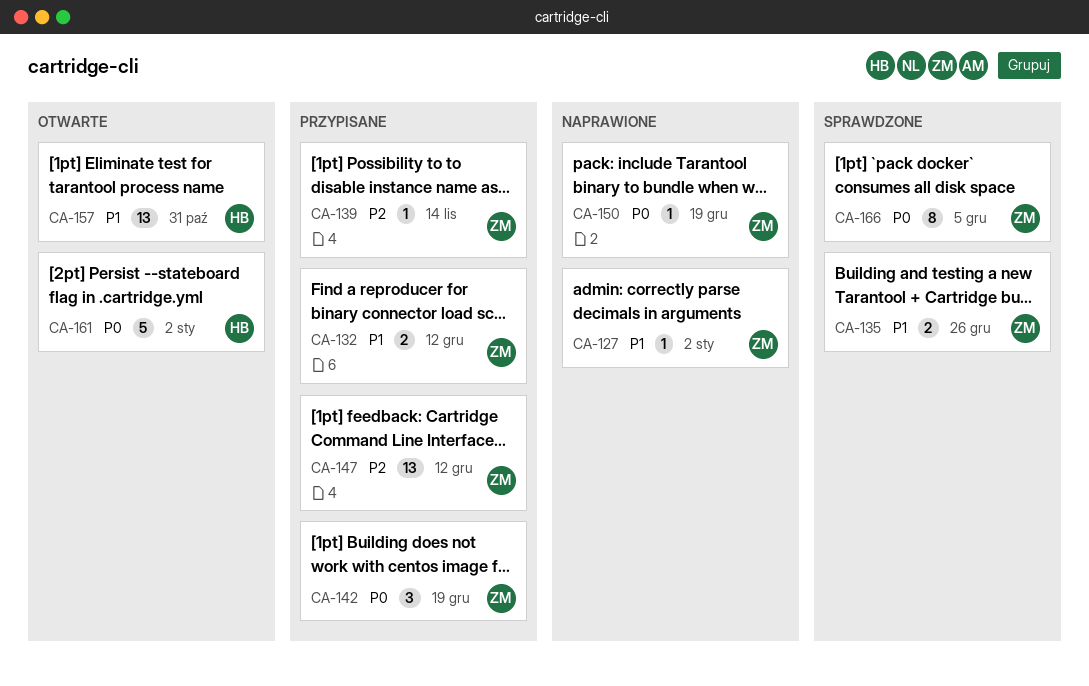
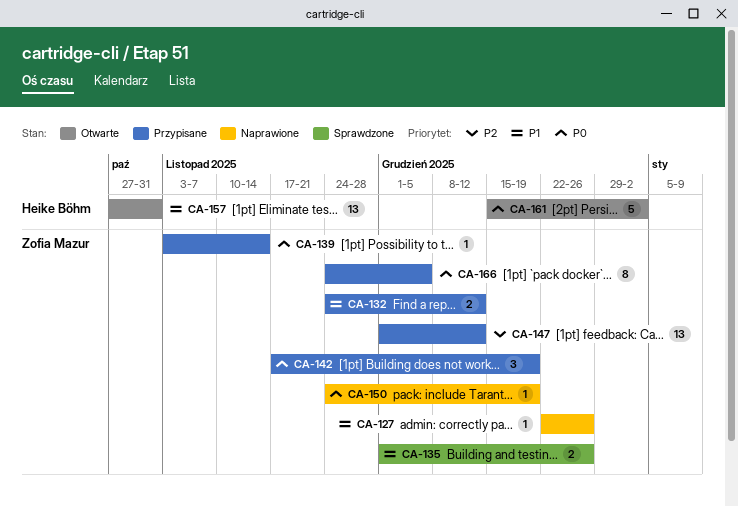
CA-127, due: Jan 2 -> Dec 26
CA-139, priority: P2 -> P0
CA-166, status: Sprawdzone -> Przypisane

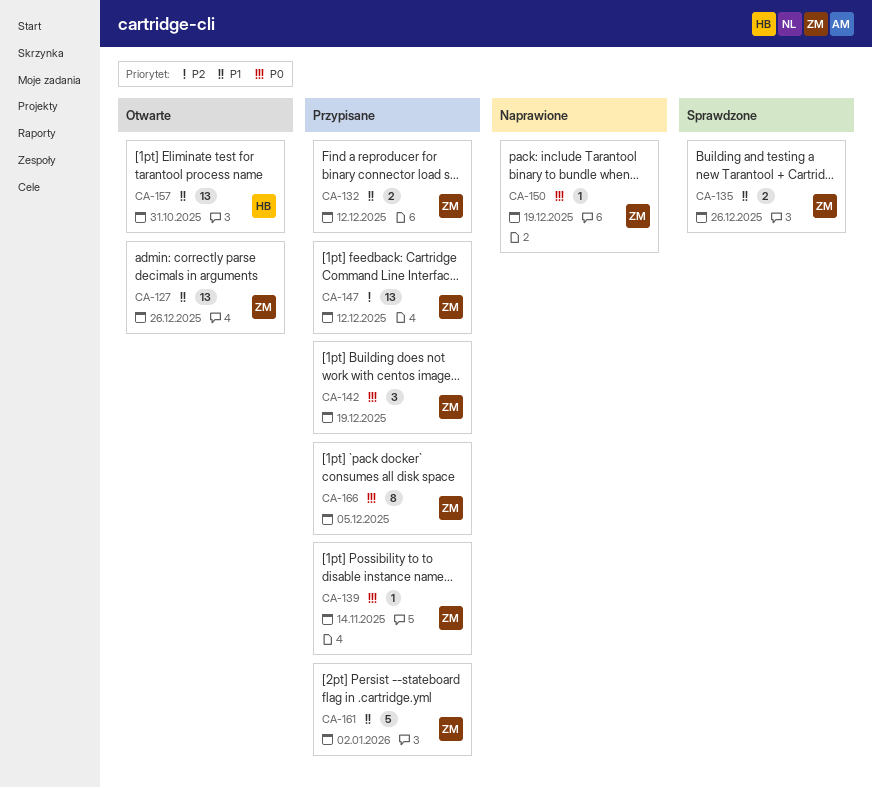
CA-127, status: Naprawione -> Otwarte
CA-127, estimate: 1 -> 13
CA-161, status: Otwarte -> Przypisane
CA-161, owner: Heike Böhm -> Zofia Mazur
CA-161, priority: P0 -> P1

